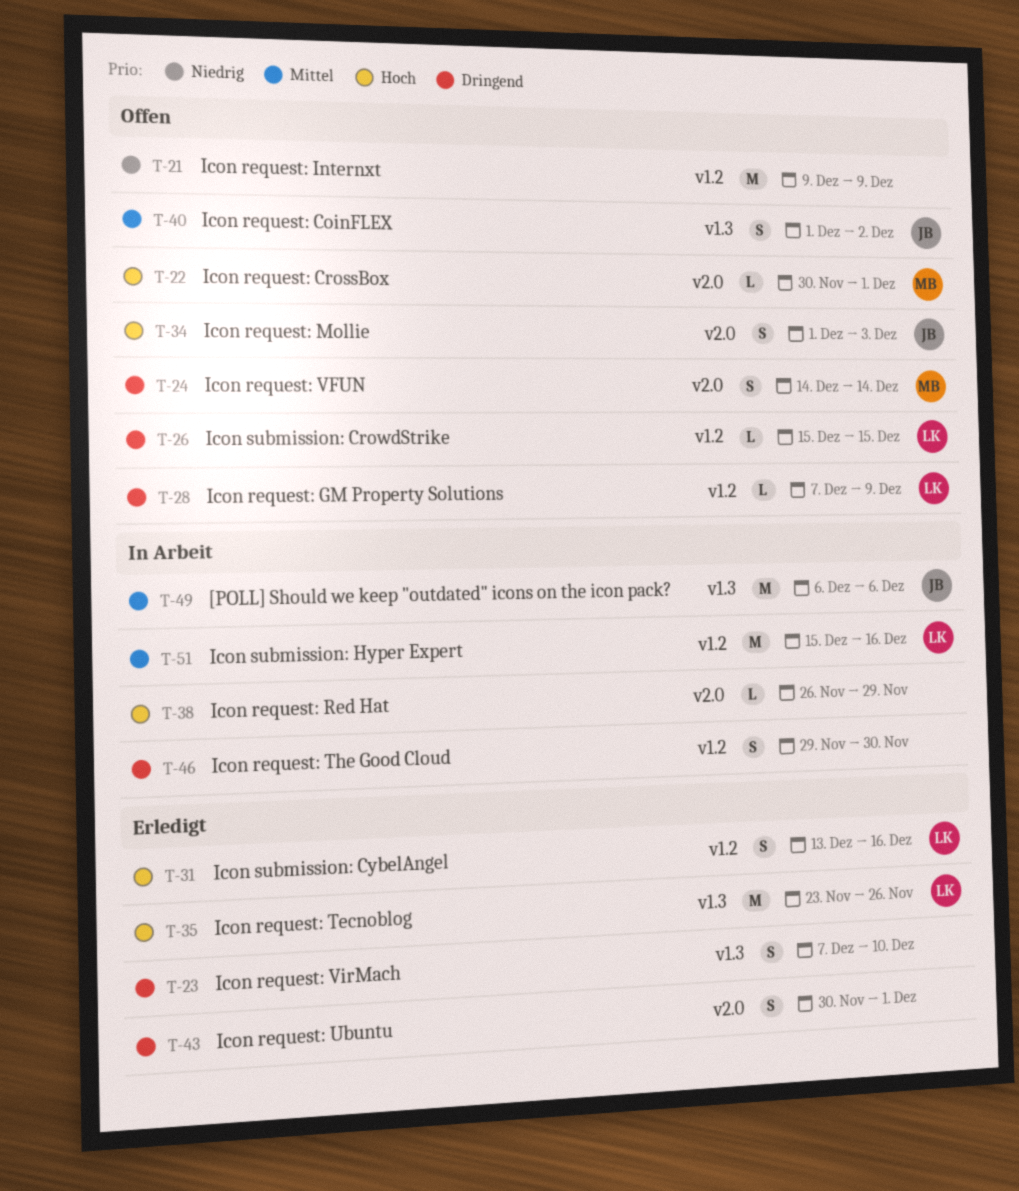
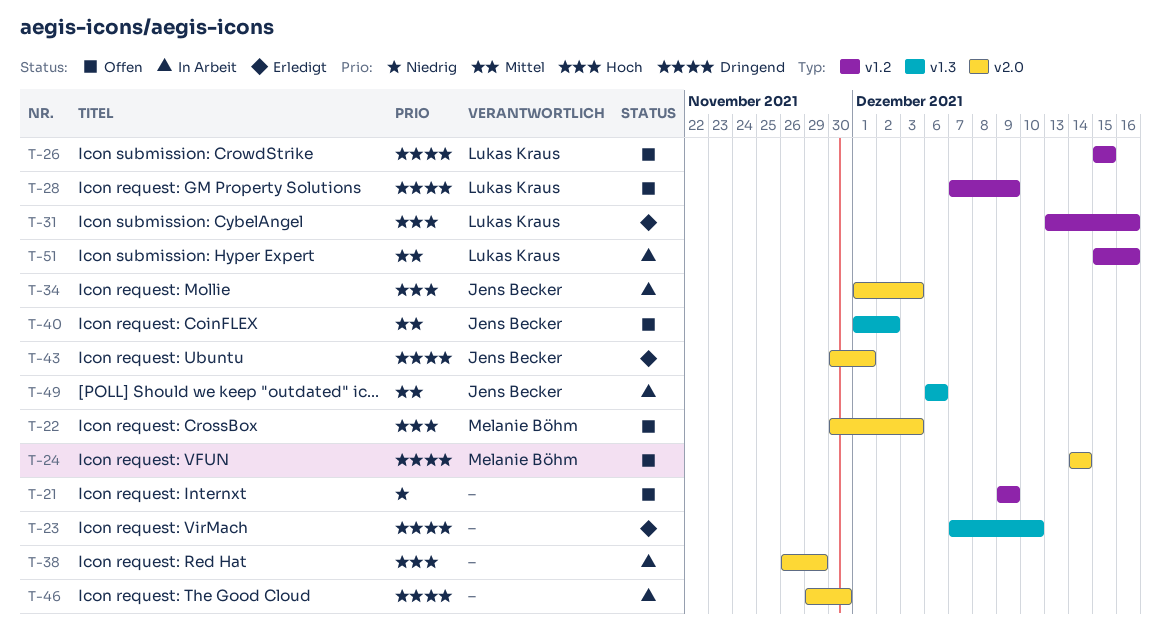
T-22, due: Dec 1 -> Dec 3
T-34, status: Offen -> In Arbeit
T-35: present -> none
T-43, owner: none -> Jens Becker
T-46, label: v1.2 -> v2.0

